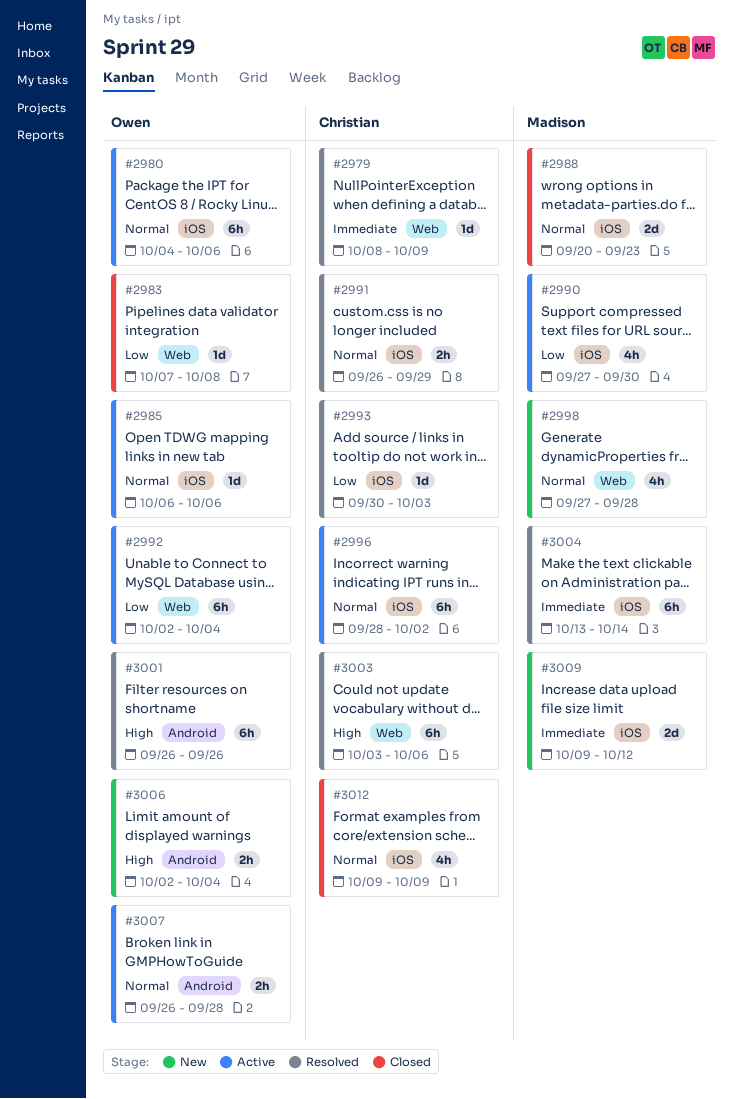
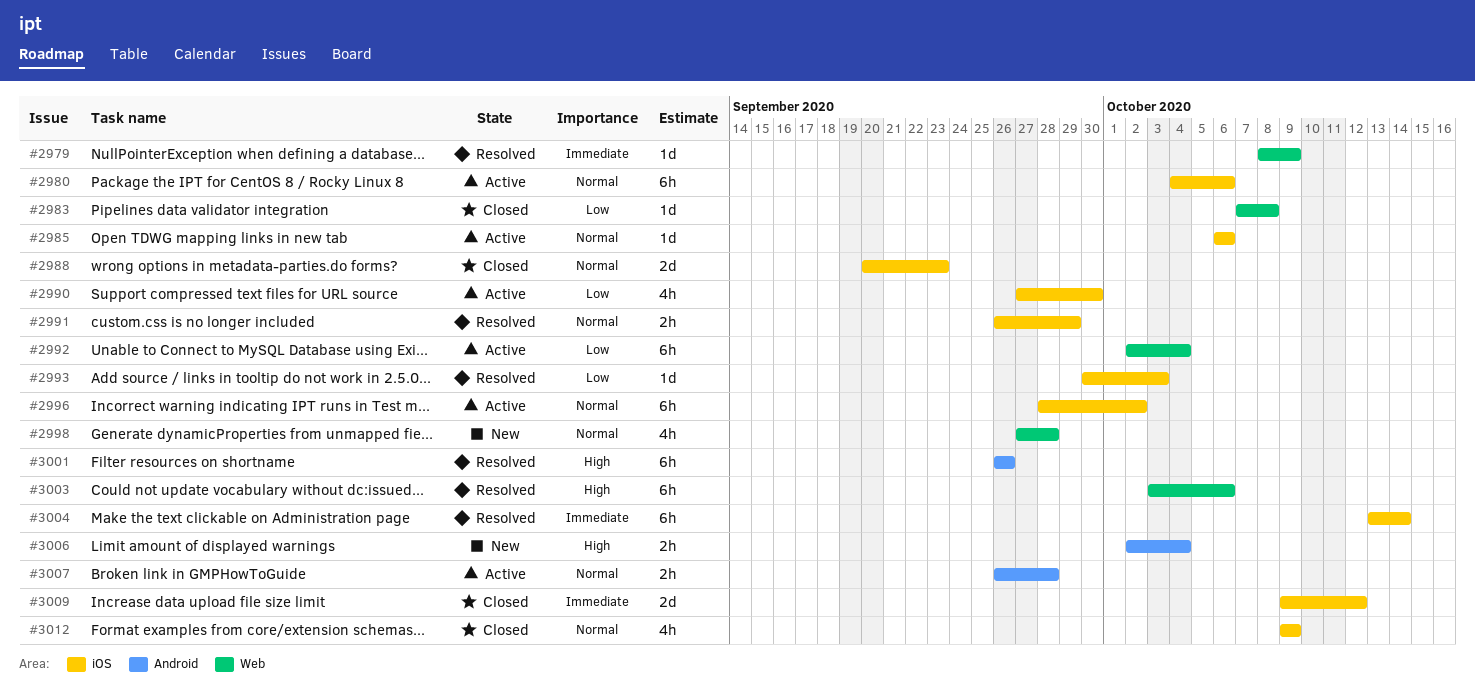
#3009, status: New -> Closed

